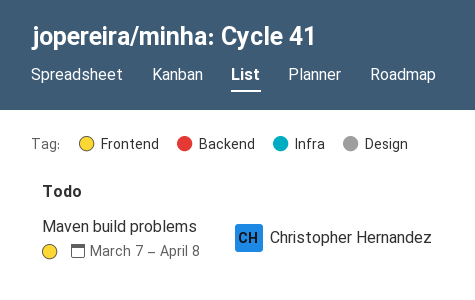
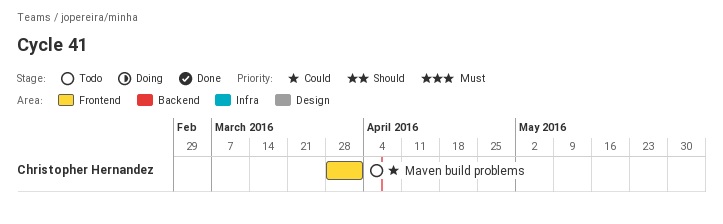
Maven build problems, start: Mar 7 -> Mar 28
Maven build problems, due: Apr 8 -> Apr 1

